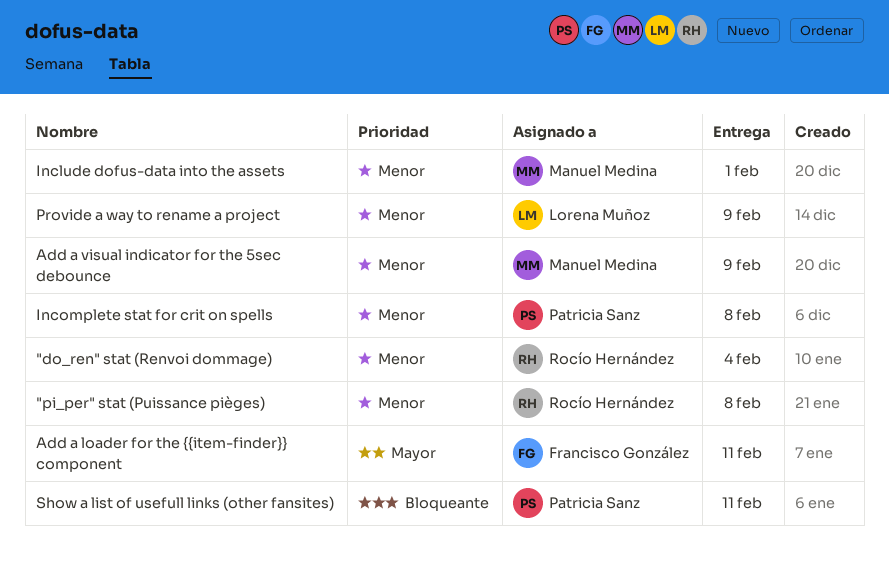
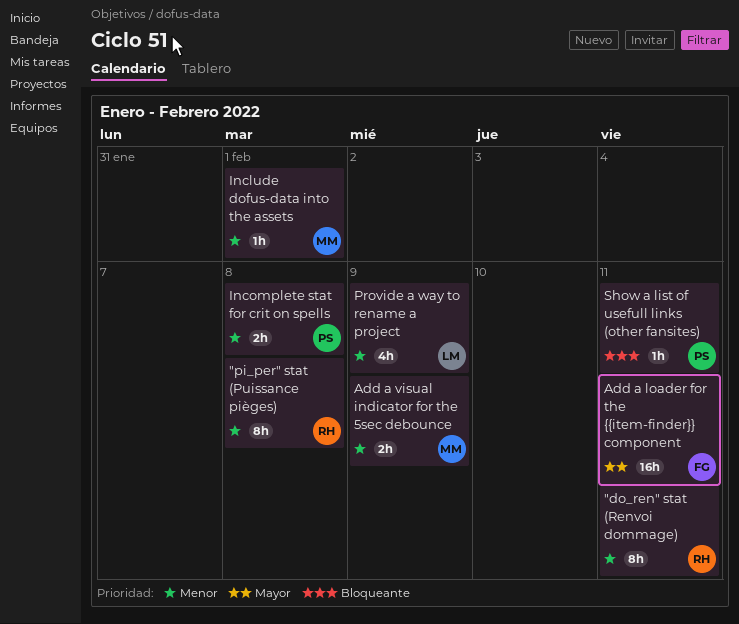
"do_ren" stat (Renvoi dommage), due: Feb 4 -> Feb 11

